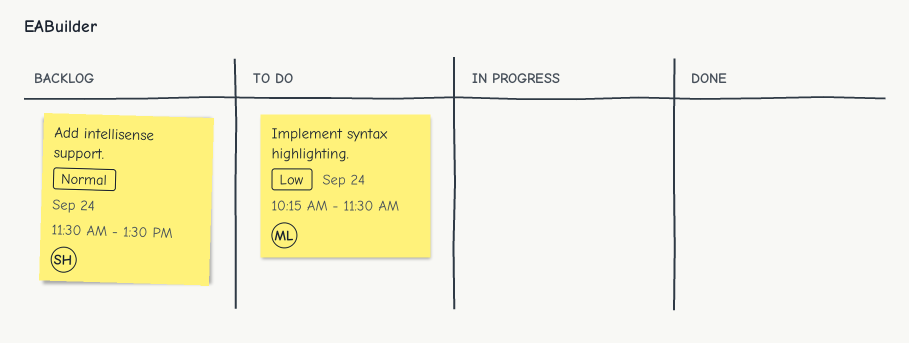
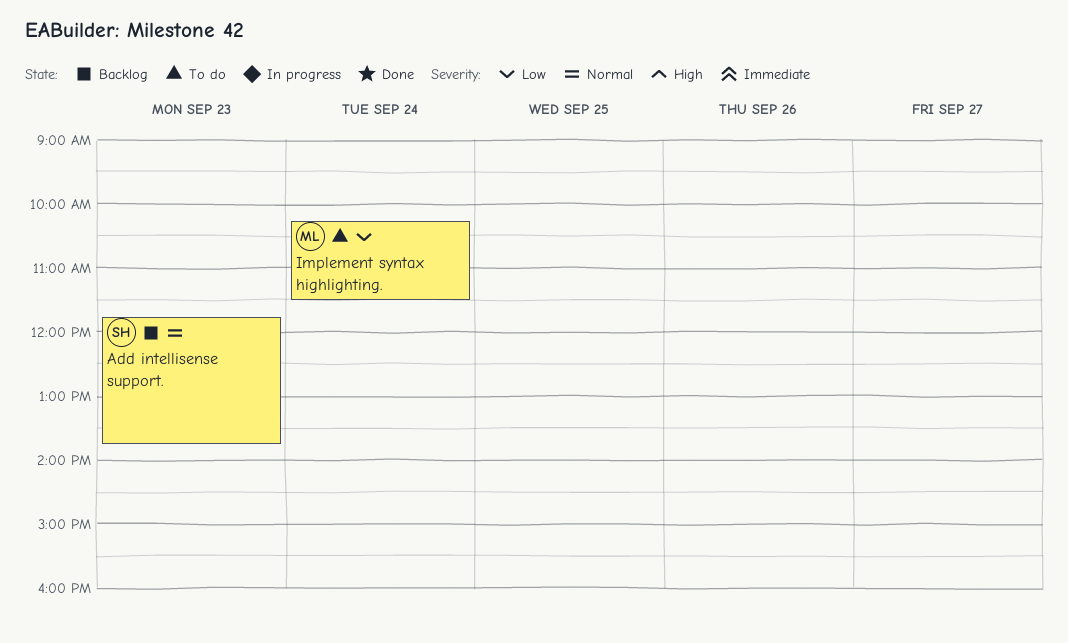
Add intellisense support., day: Sep 24 -> Sep 23
Add intellisense support., begins: 11:30 -> 11:45
Add intellisense support., ends: 13:30 -> 13:45

